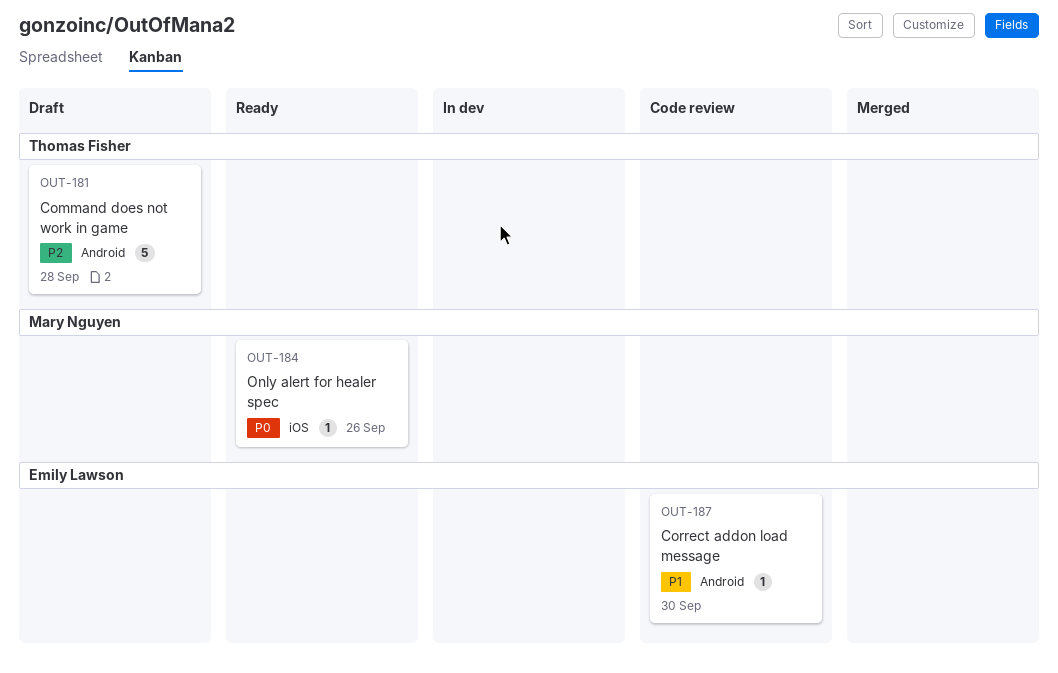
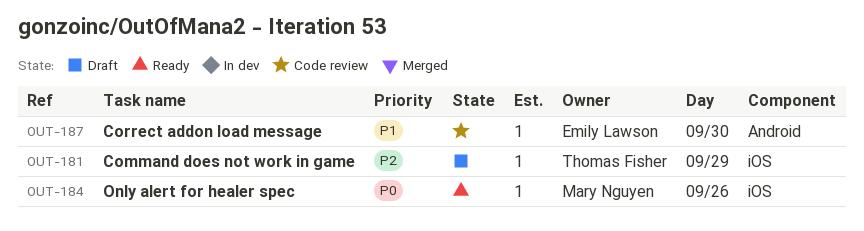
OUT-181, label: Android -> iOS
OUT-181, estimate: 5 -> 1
OUT-181, day: Sep 28 -> Sep 29

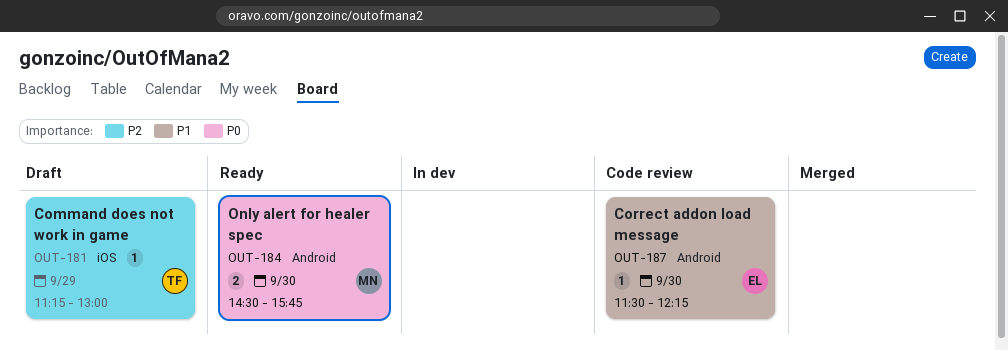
OUT-184, label: iOS -> Android
OUT-184, estimate: 1 -> 2
OUT-184, day: Sep 26 -> Sep 30

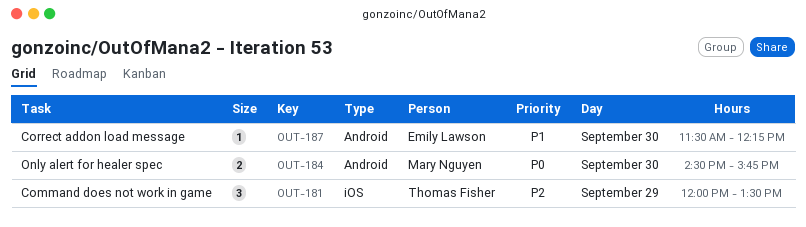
OUT-181, estimate: 1 -> 3
OUT-181, begins: 11:15 -> 12:00
OUT-181, ends: 13:00 -> 13:30

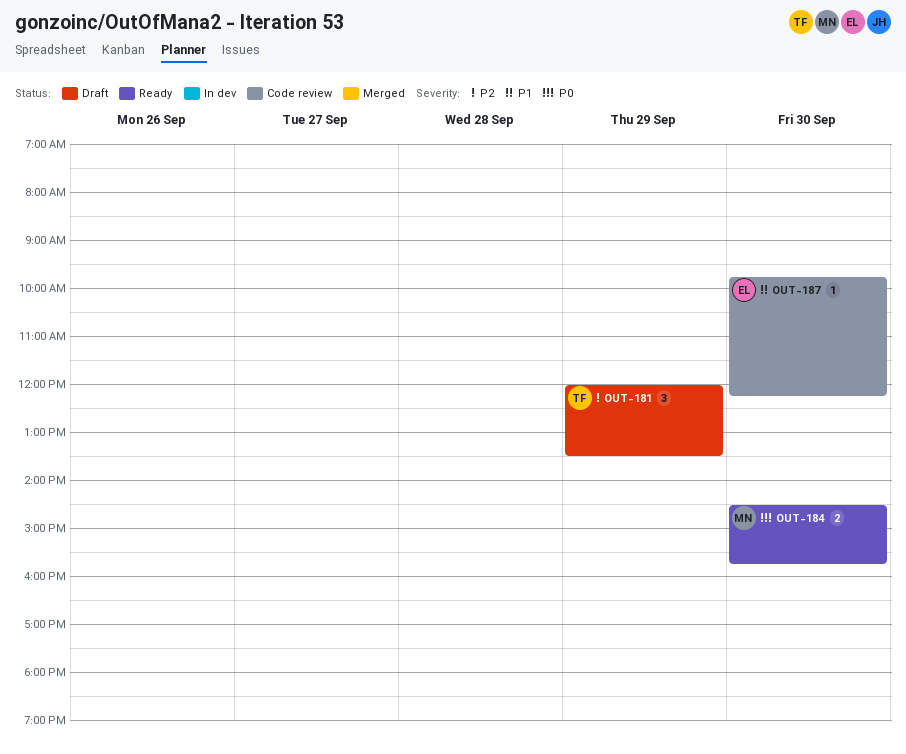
OUT-187, begins: 11:30 -> 09:45

